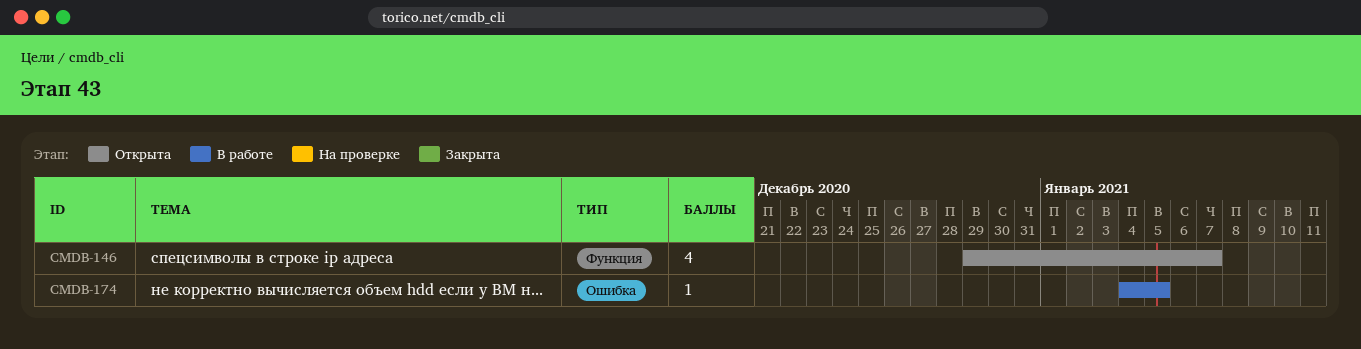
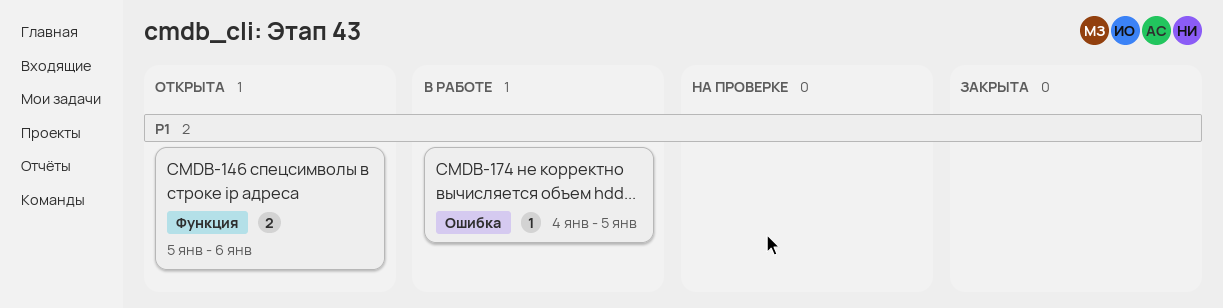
CMDB-146, estimate: 4 -> 2
CMDB-146, start: Dec 29 -> Jan 5
CMDB-146, due: Jan 7 -> Jan 6

